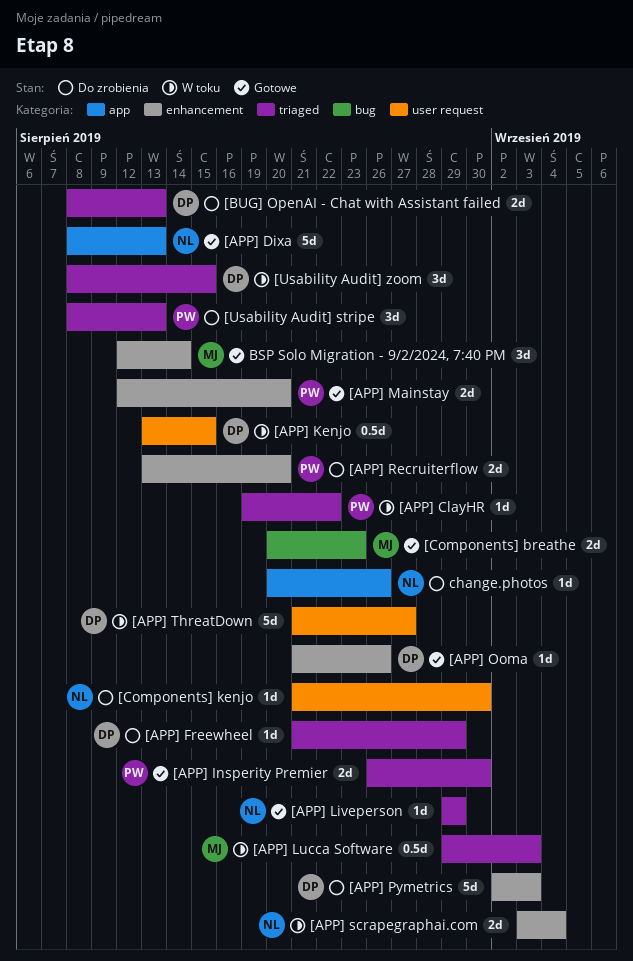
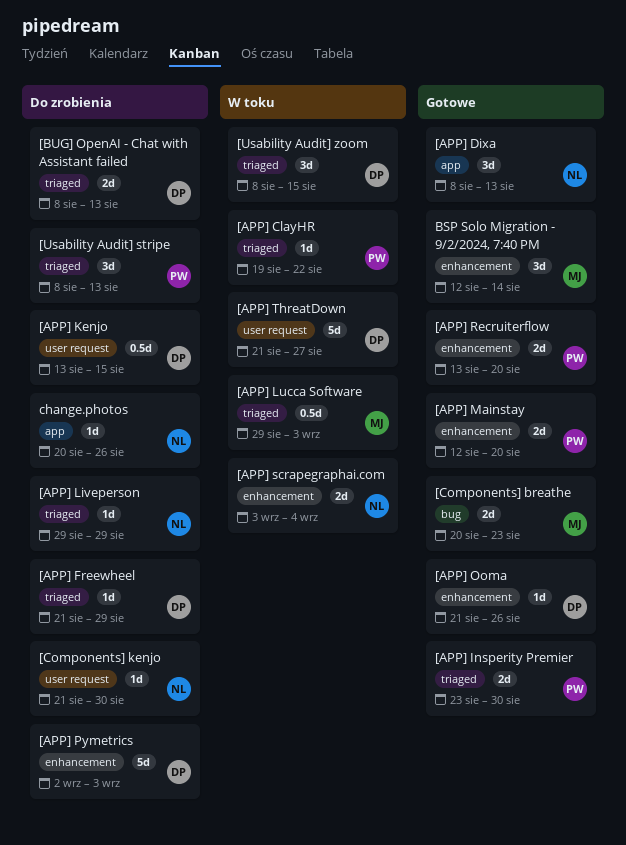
[APP] Dixa, estimate: 5d -> 3d
[APP] Insperity Premier, start: Aug 26 -> Aug 23
[APP] Kenjo, status: W toku -> Do zrobienia
[APP] Liveperson, status: Gotowe -> Do zrobienia
[APP] Recruiterflow, status: Do zrobienia -> Gotowe

